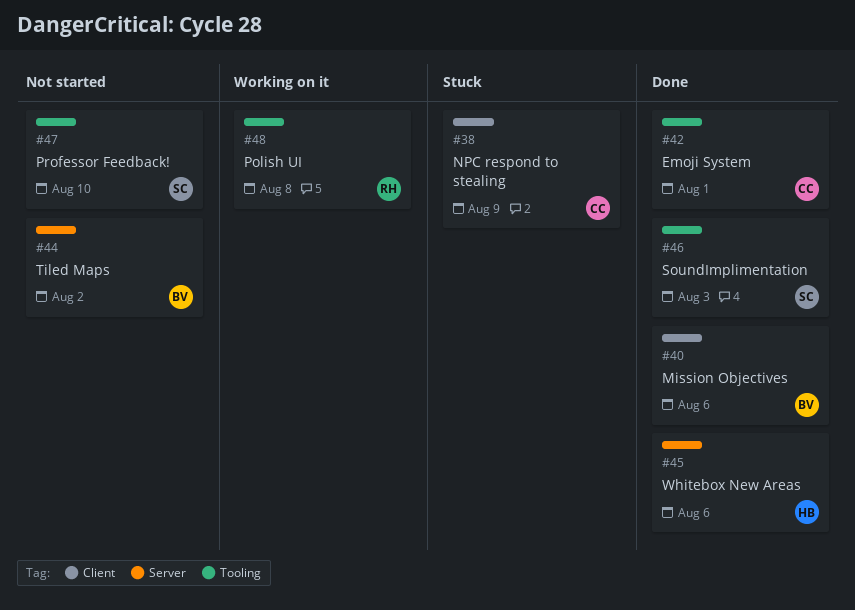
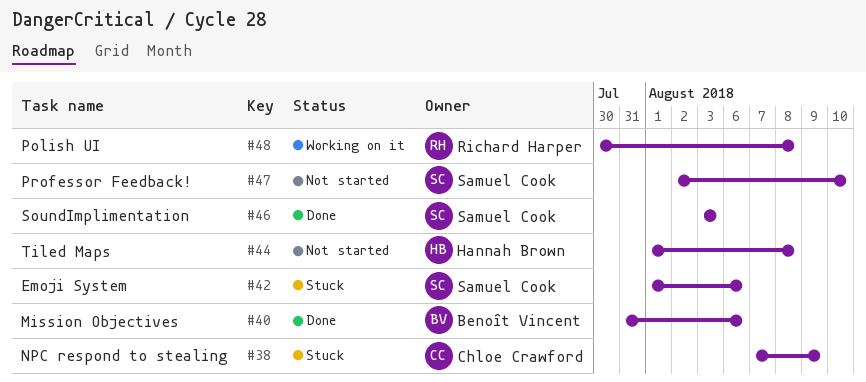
#42, status: Done -> Stuck
#42, owner: Chloe Crawford -> Samuel Cook
#42, due: Aug 1 -> Aug 6
#44, owner: Benoît Vincent -> Hannah Brown
#44, due: Aug 2 -> Aug 8
#45: present -> none

